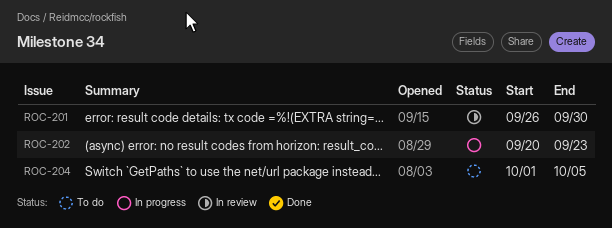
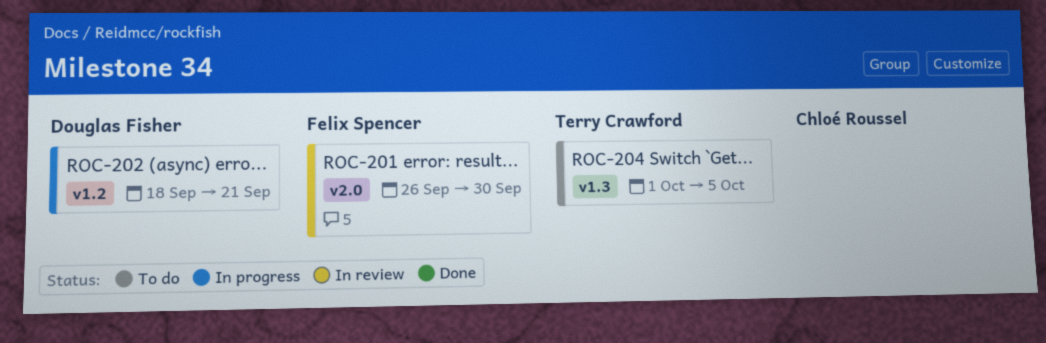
ROC-202, start: Sep 20 -> Sep 18
ROC-202, due: Sep 23 -> Sep 21

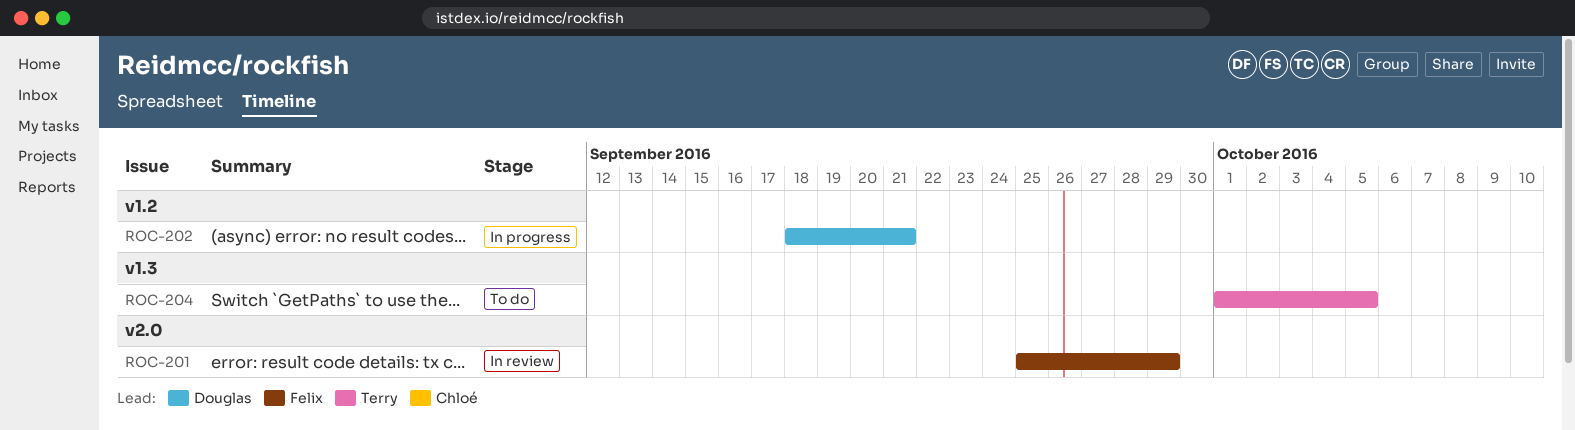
ROC-201, start: Sep 26 -> Sep 25
ROC-201, due: Sep 30 -> Sep 29

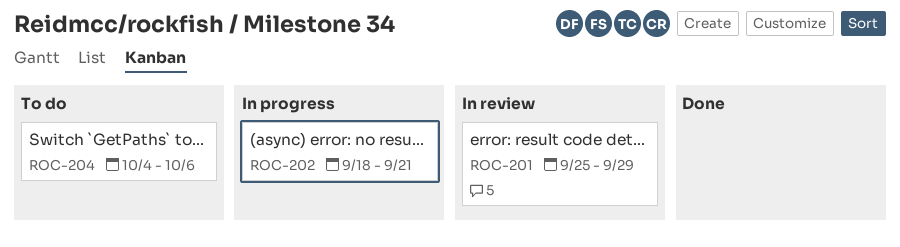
ROC-204, start: Oct 1 -> Oct 4
ROC-204, due: Oct 5 -> Oct 6

